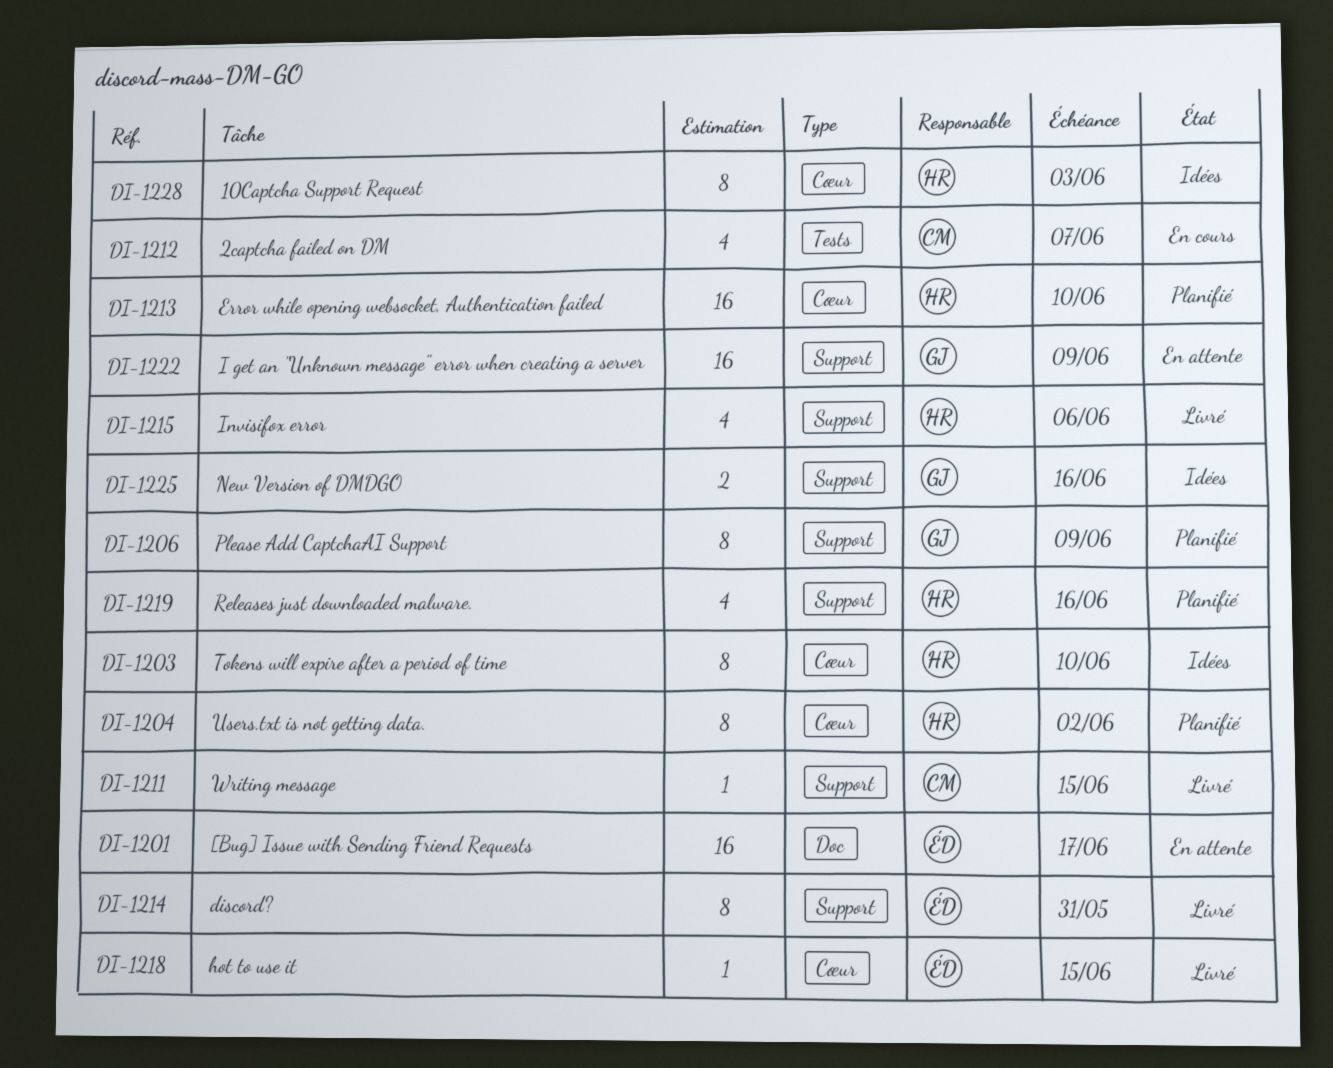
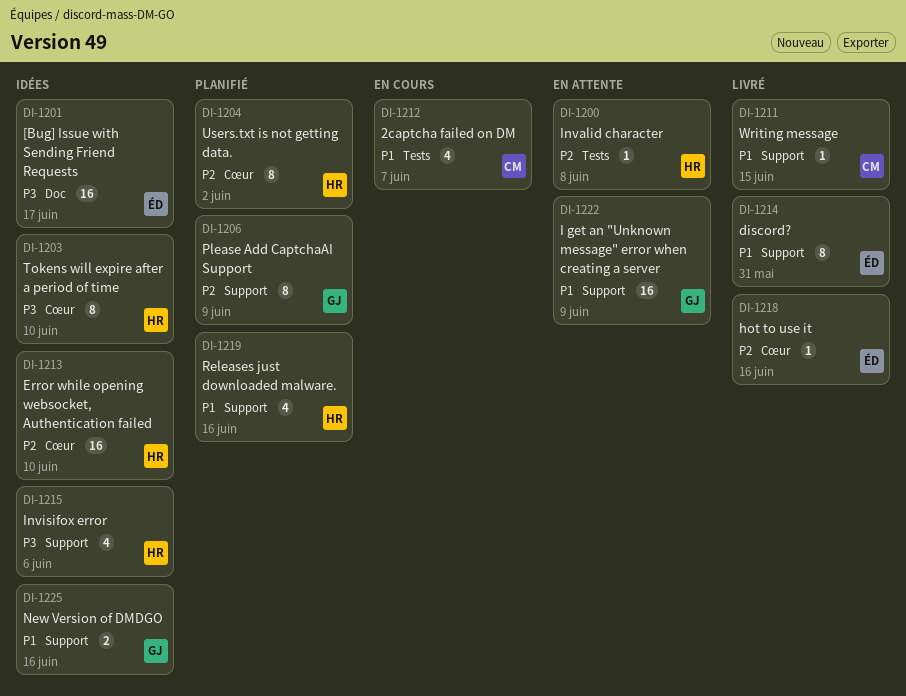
DI-1200: none -> present
DI-1201, status: En attente -> Idées
DI-1213, status: Planifié -> Idées
DI-1215, status: Livré -> Idées
DI-1218, due: Jun 15 -> Jun 16
DI-1228: present -> none

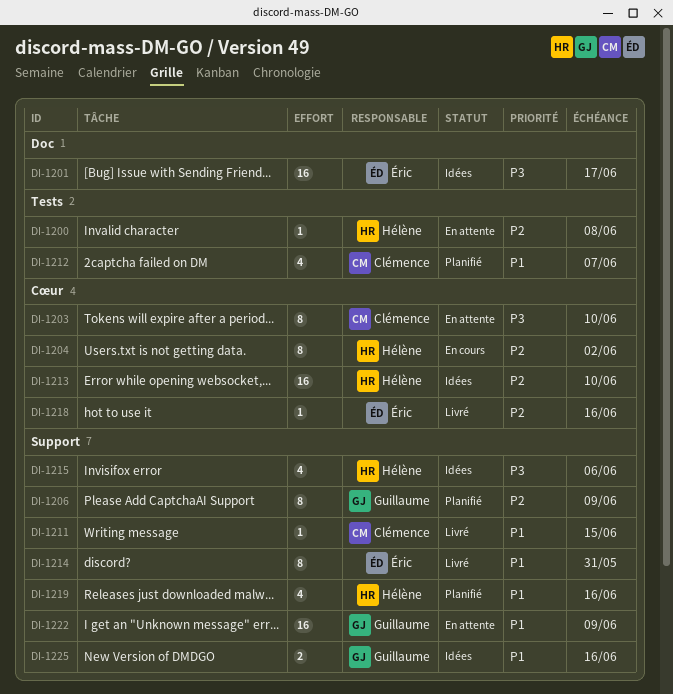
DI-1203, status: Idées -> En attente
DI-1203, owner: Hélène -> Clémence
DI-1204, status: Planifié -> En cours
DI-1212, status: En cours -> Planifié

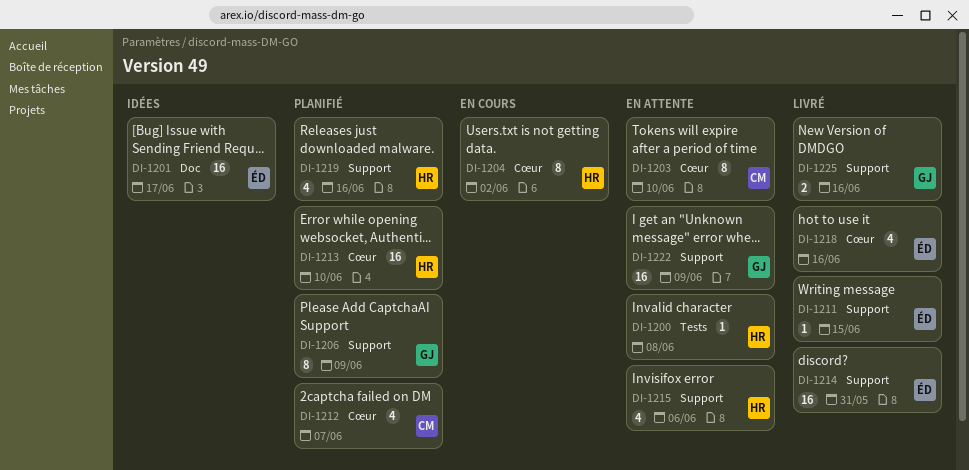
DI-1211, owner: Clémence -> Éric
DI-1212, label: Tests -> Cœur
DI-1213, status: Idées -> Planifié
DI-1214, estimate: 8 -> 16
DI-1215, status: Idées -> En attente
DI-1218, estimate: 1 -> 4
DI-1225, status: Idées -> Livré

